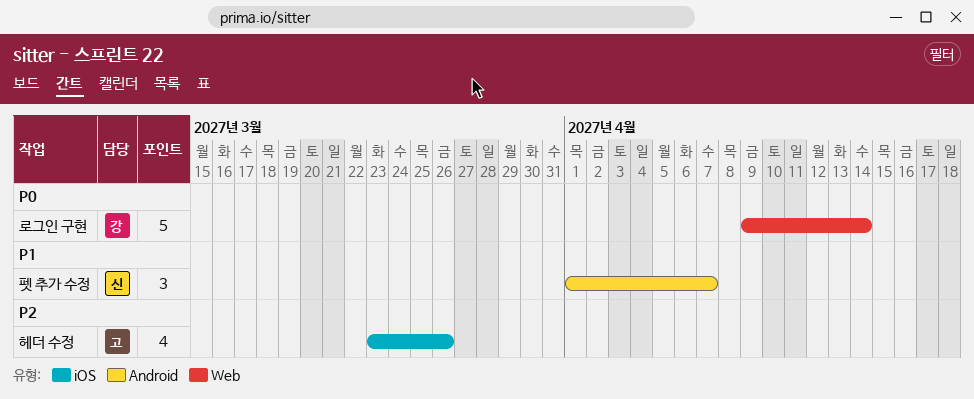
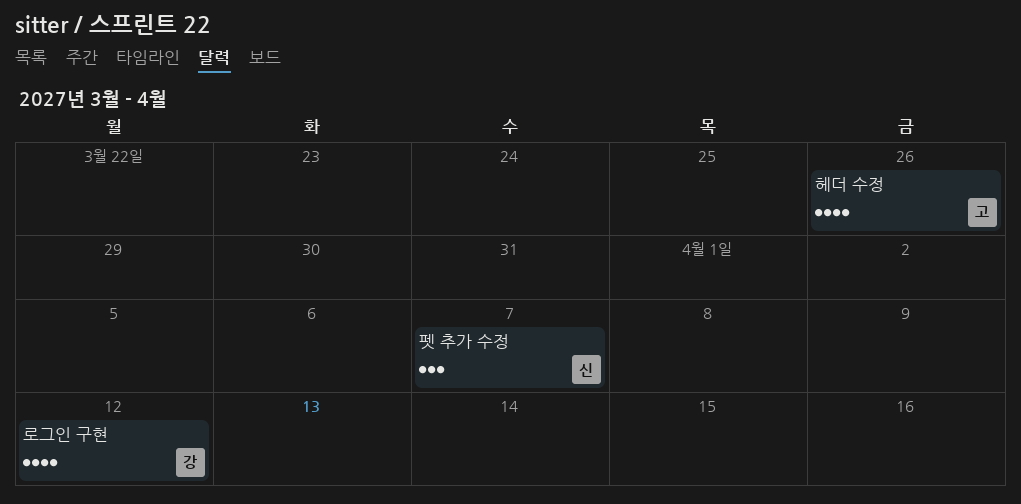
로그인 구현, estimate: 5 -> 4
로그인 구현, due: Apr 14 -> Apr 12

